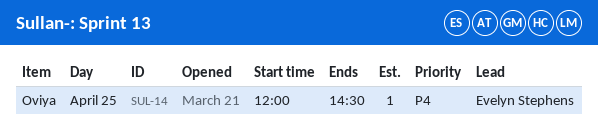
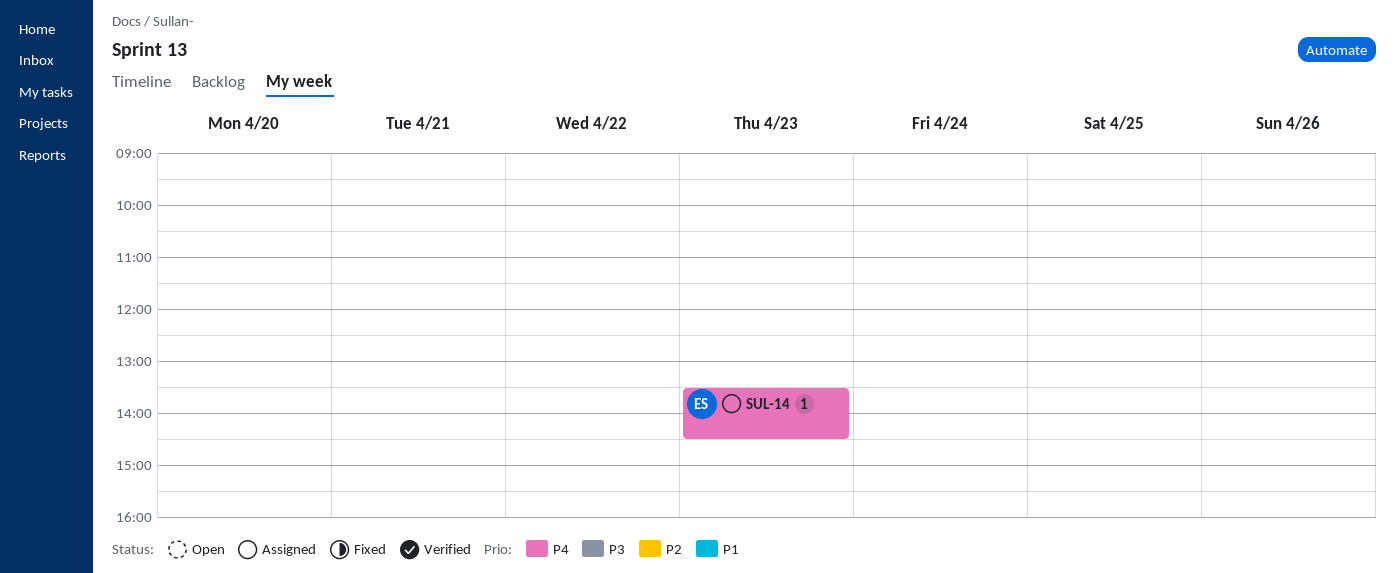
SUL-14, day: Apr 25 -> Apr 23
SUL-14, begins: 12:00 -> 13:30

